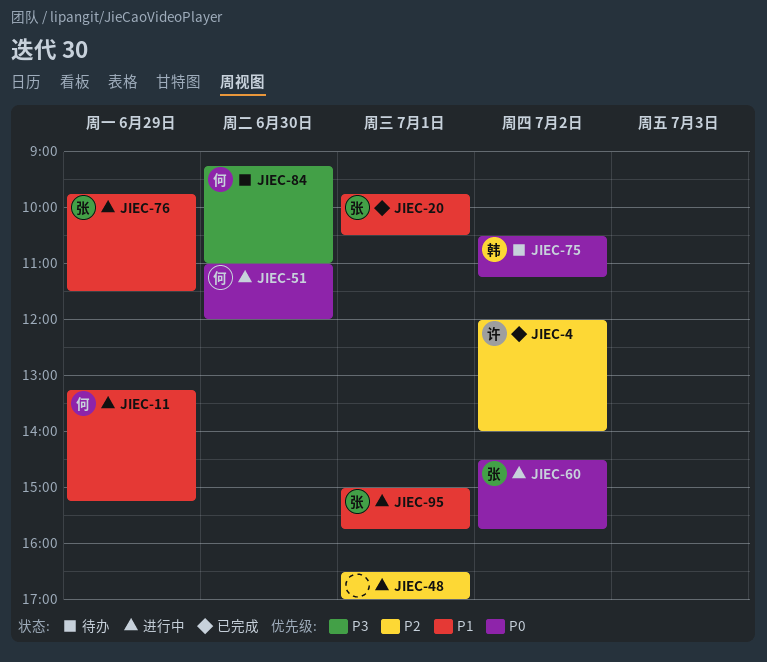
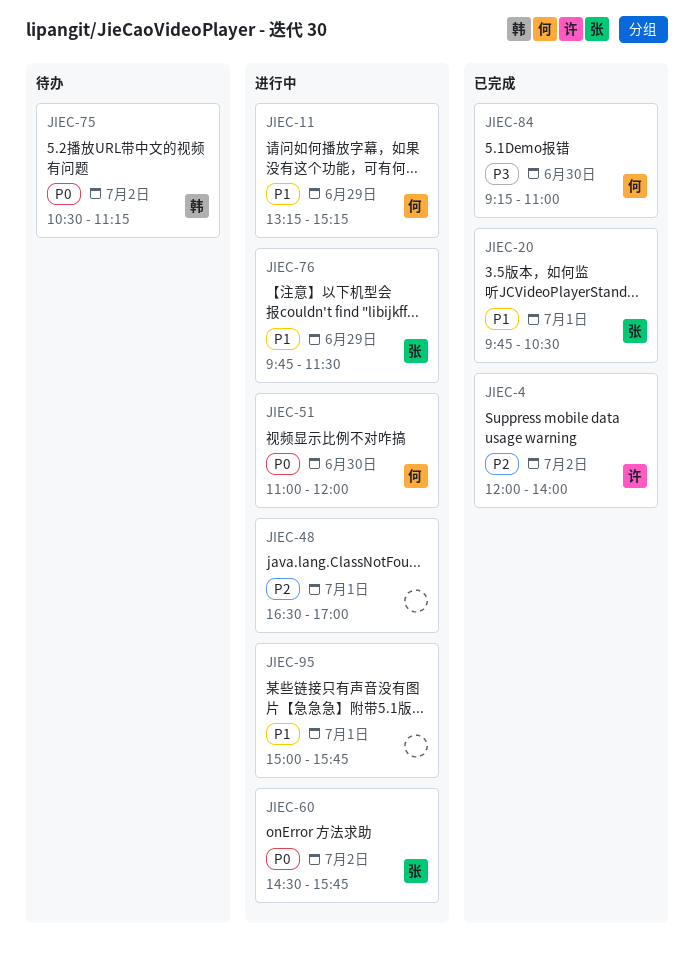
JIEC-84, status: 待办 -> 已完成
JIEC-95, owner: 张 -> none

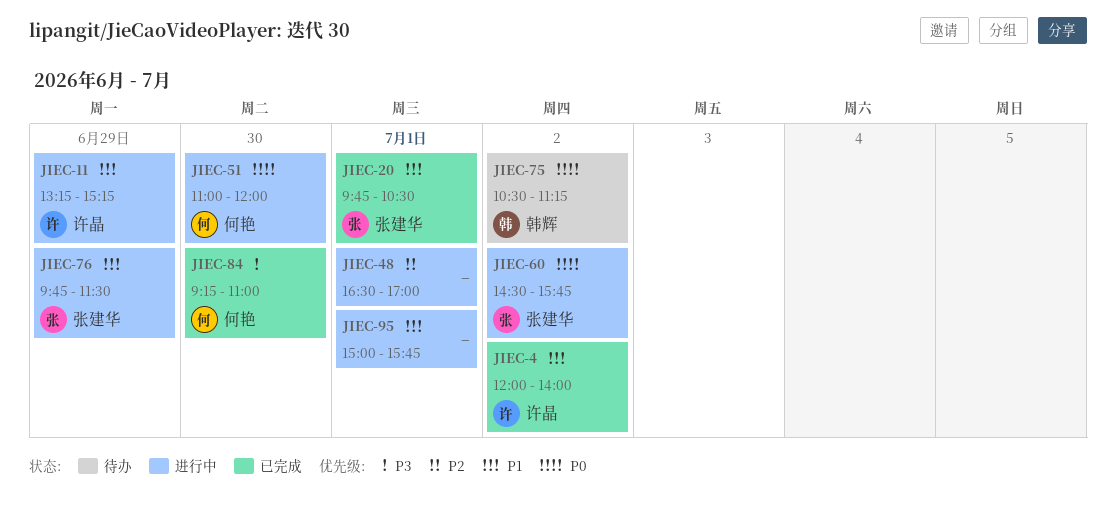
JIEC-4, priority: P2 -> P1
JIEC-11, owner: 何艳 -> 许晶

